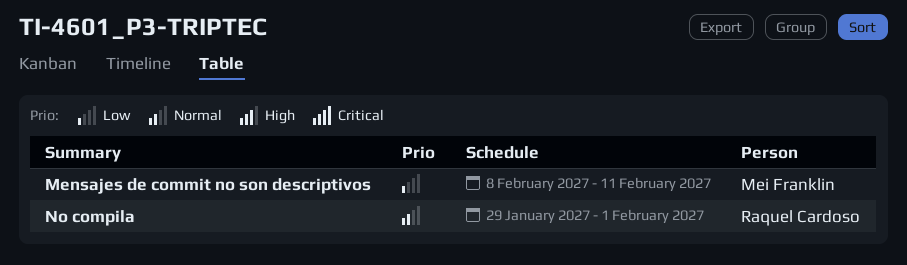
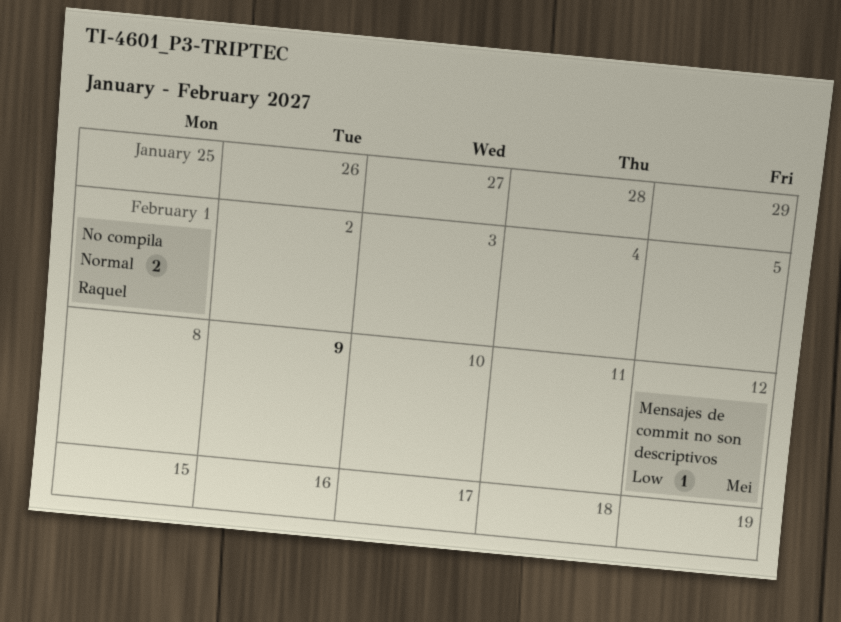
Mensajes de commit no son descriptivos, due: Feb 11 -> Feb 12

